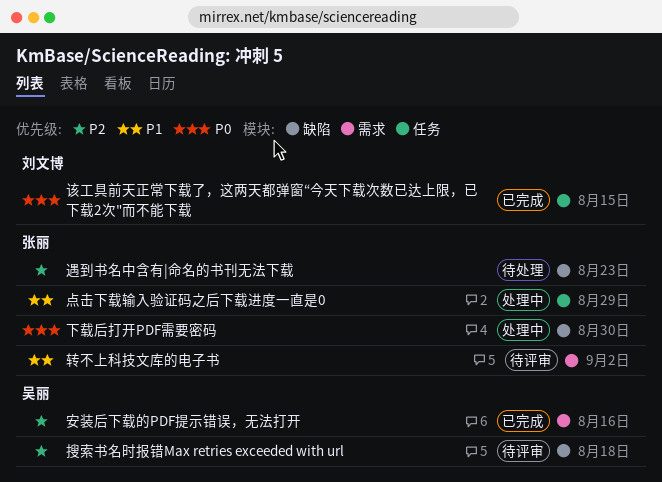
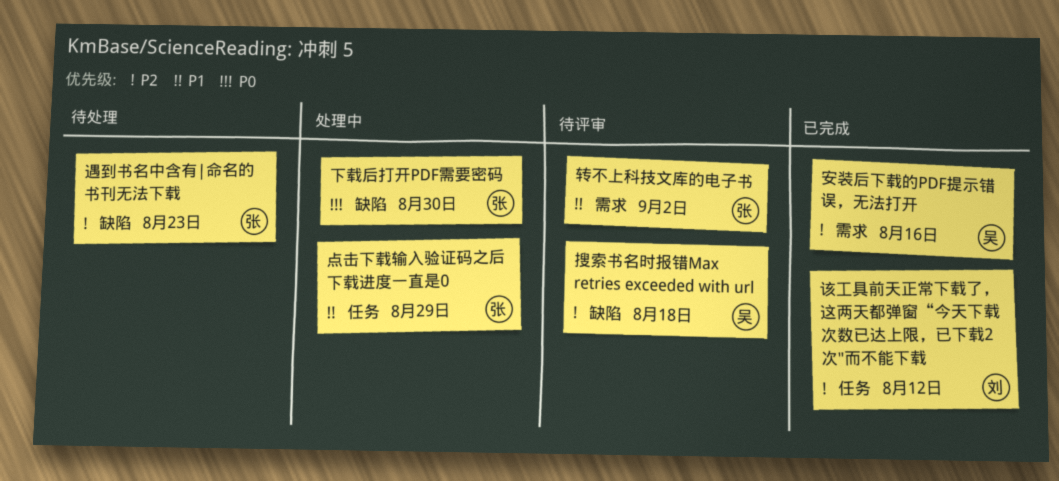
该工具前天正常下载了，这两天都弹窗“今天下载次数已达上限，已下载2次"而不能下载, priority: P0 -> P2
该工具前天正常下载了，这两天都弹窗“今天下载次数已达上限，已下载2次"而不能下载, due: Aug 15 -> Aug 12

